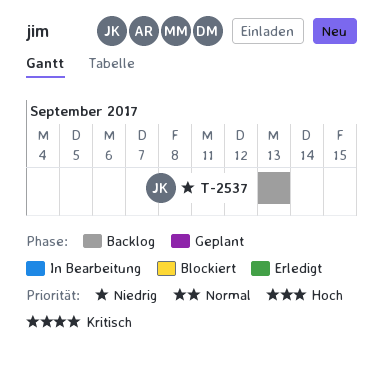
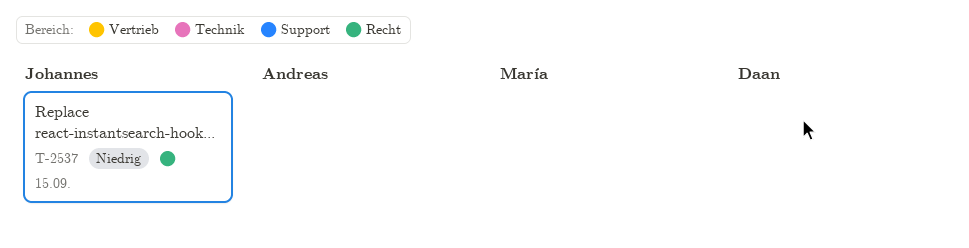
T-2537, due: Sep 13 -> Sep 15

